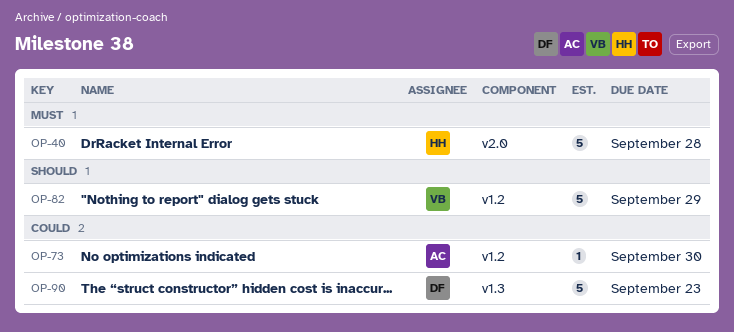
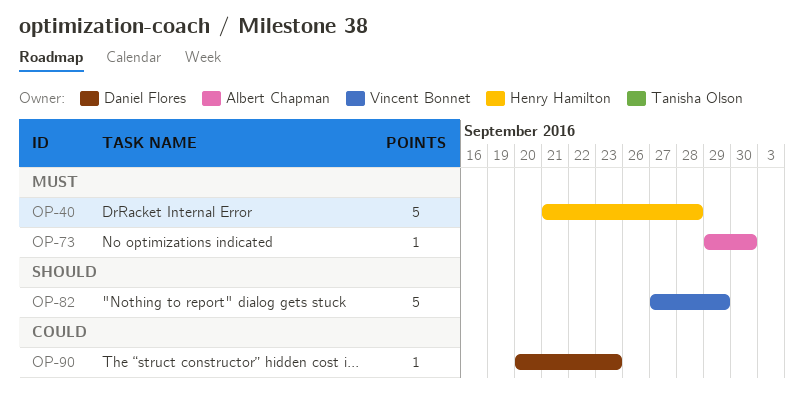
OP-73, priority: Could -> Must
OP-90, estimate: 5 -> 1

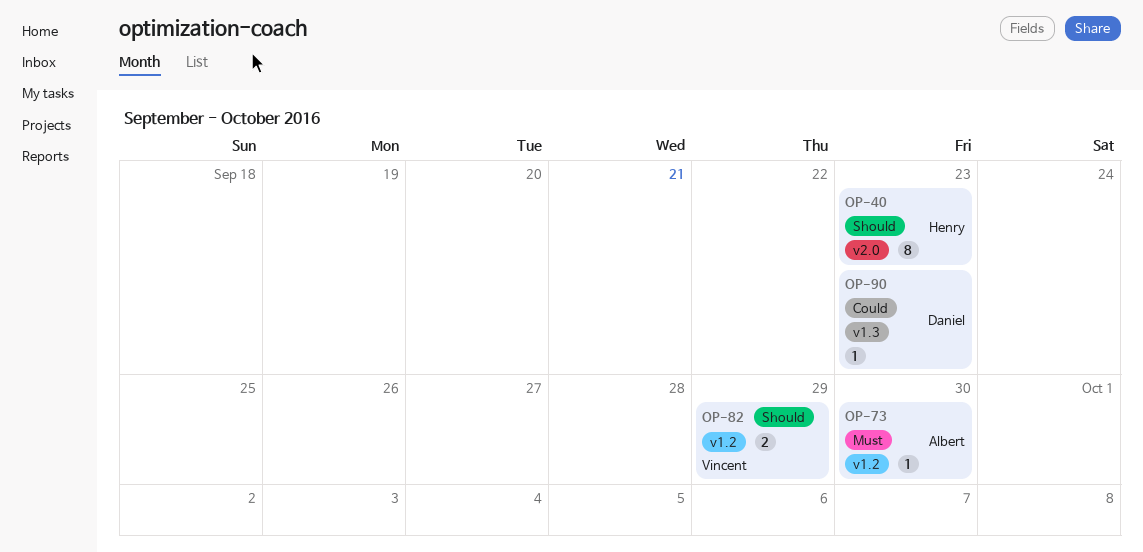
OP-40, priority: Must -> Should
OP-40, estimate: 5 -> 8
OP-40, due: Sep 28 -> Sep 23
OP-82, estimate: 5 -> 2

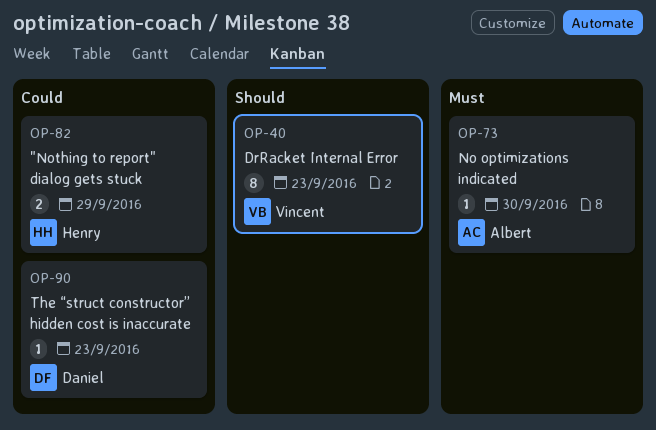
OP-40, owner: Henry -> Vincent
OP-82, owner: Vincent -> Henry
OP-82, priority: Should -> Could

